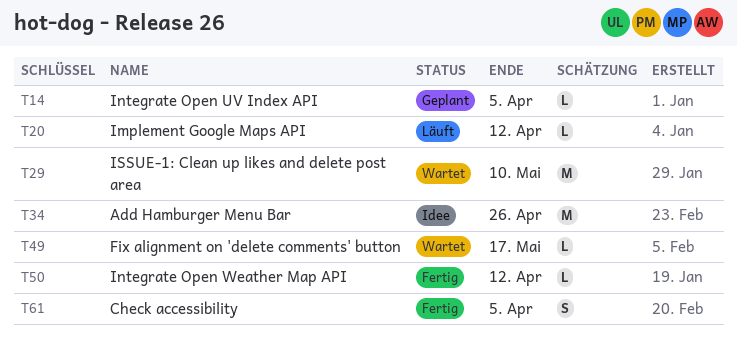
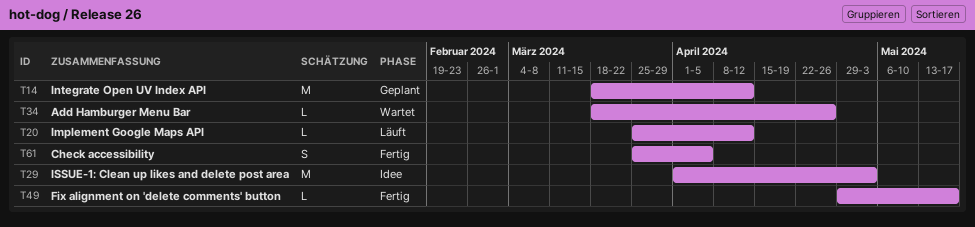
T14, estimate: L -> M
T14, due: Apr 5 -> Apr 12
T29, status: Wartet -> Idee
T29, due: May 10 -> May 3
T34, status: Idee -> Wartet
T34, estimate: M -> L
T49, status: Wartet -> Fertig
T50: present -> none

